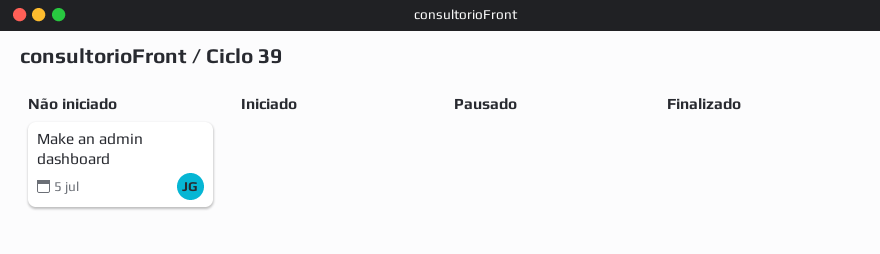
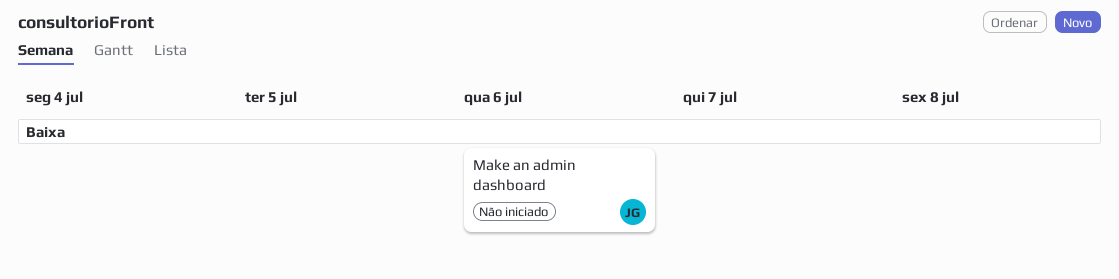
Make an admin dashboard, due: Jul 5 -> Jul 6

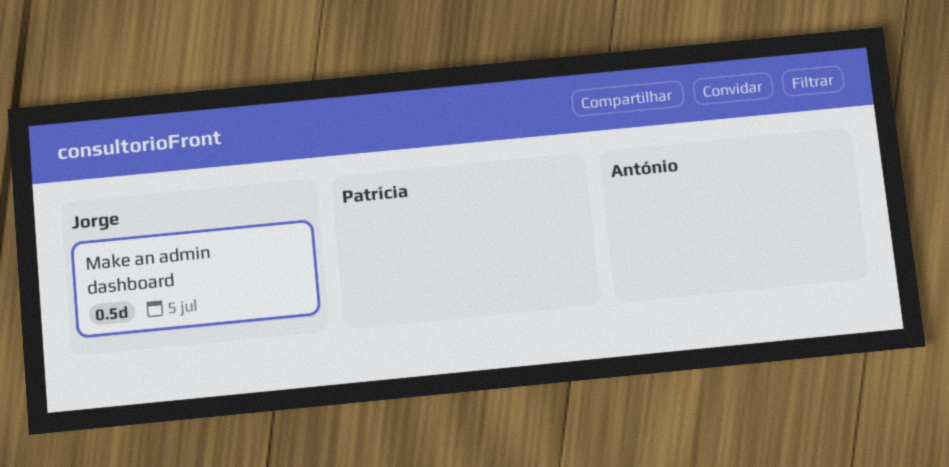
Make an admin dashboard, due: Jul 6 -> Jul 5

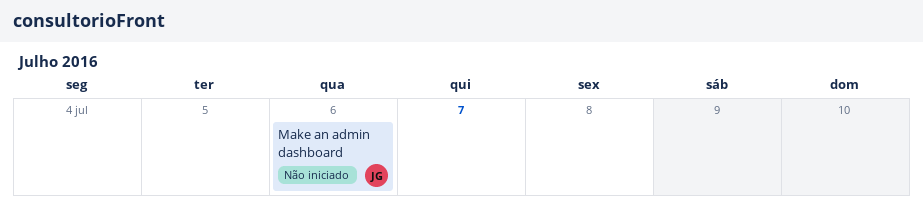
Make an admin dashboard, due: Jul 5 -> Jul 6

